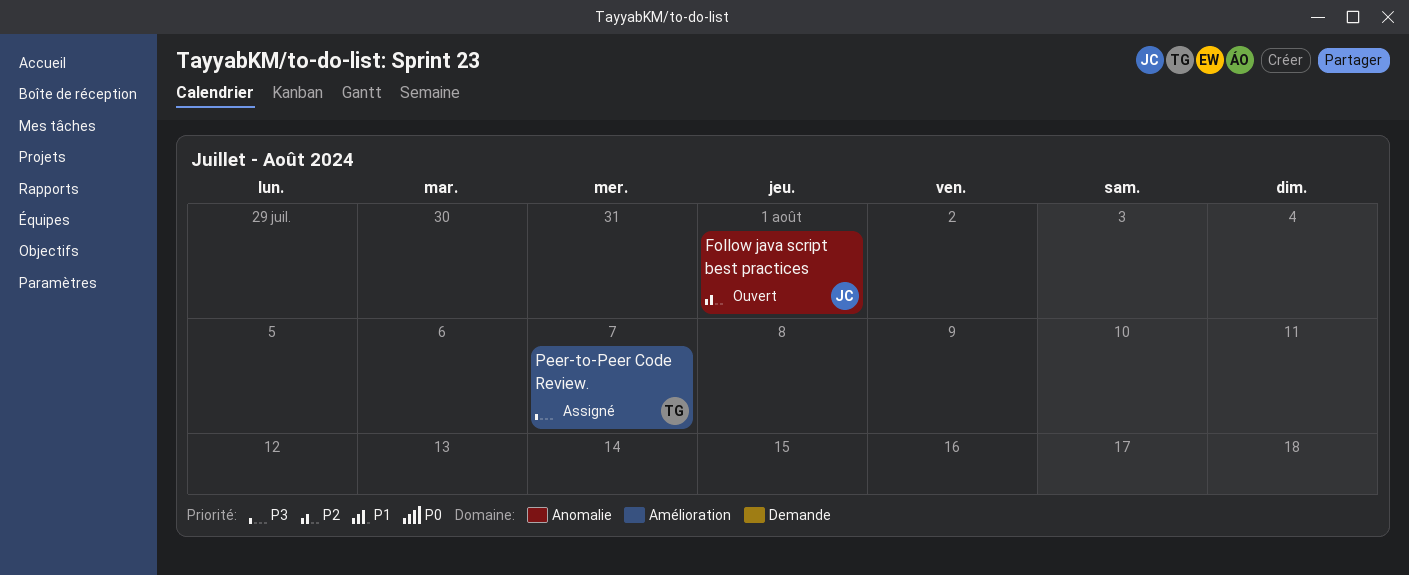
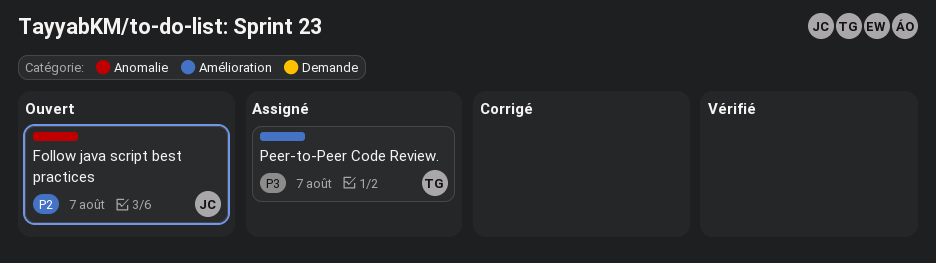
Follow java script best practices, due: Aug 1 -> Aug 7

